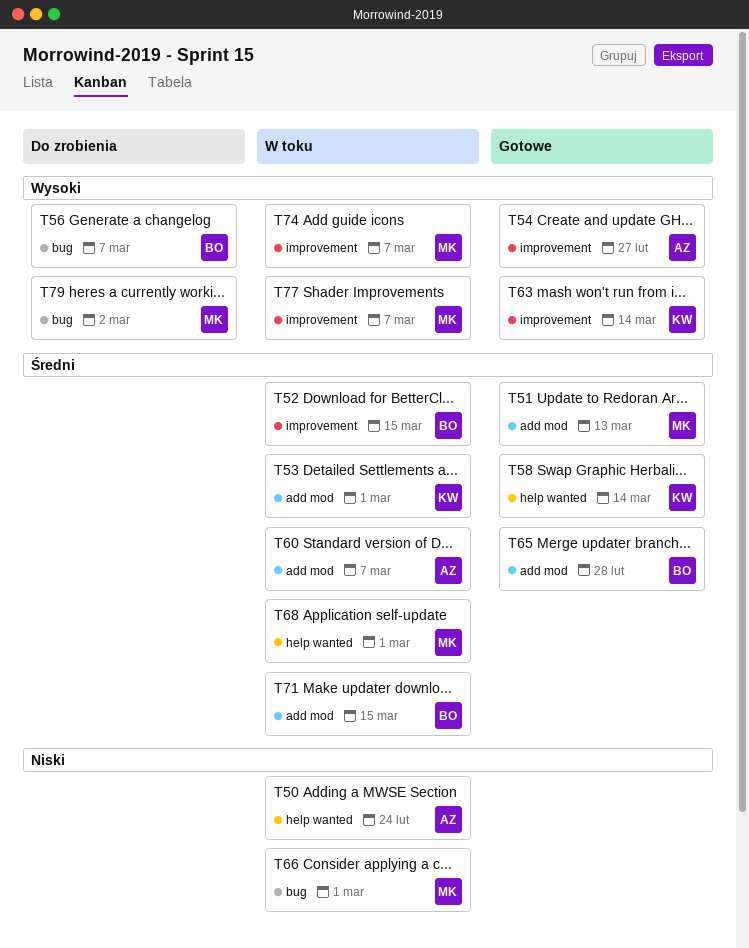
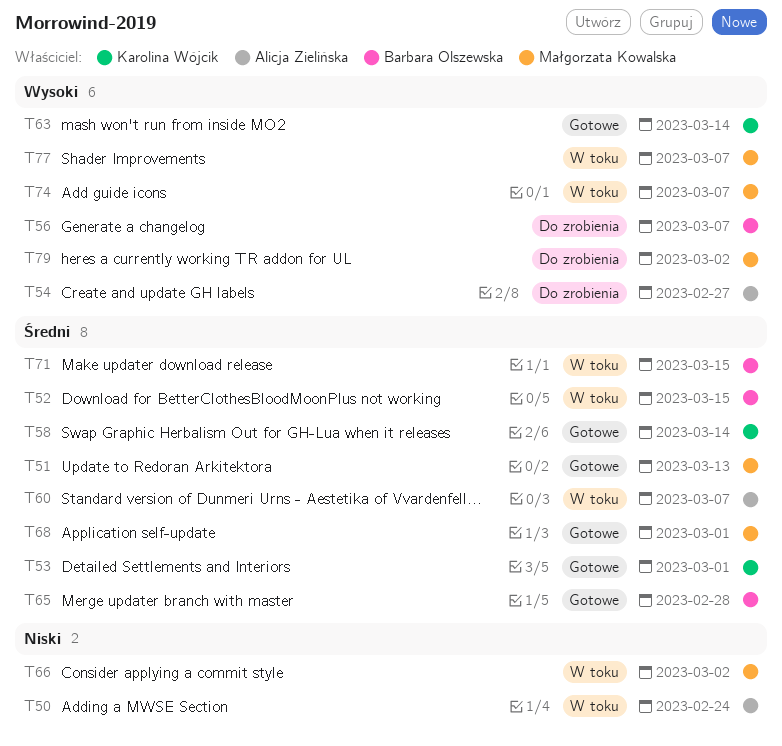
T53, status: W toku -> Gotowe
T54, status: Gotowe -> Do zrobienia
T66, due: Mar 1 -> Mar 2
T68, status: W toku -> Gotowe

